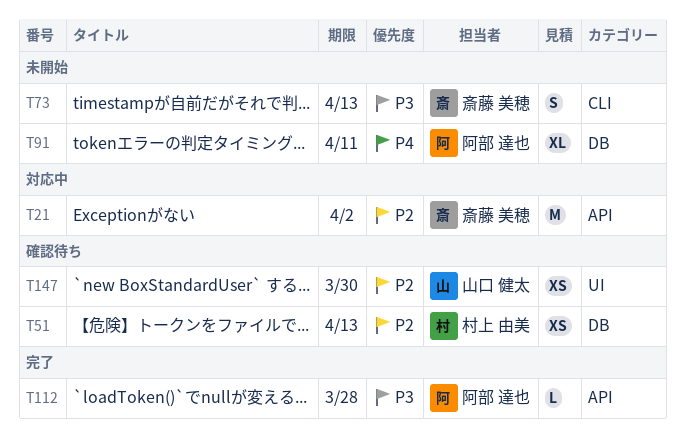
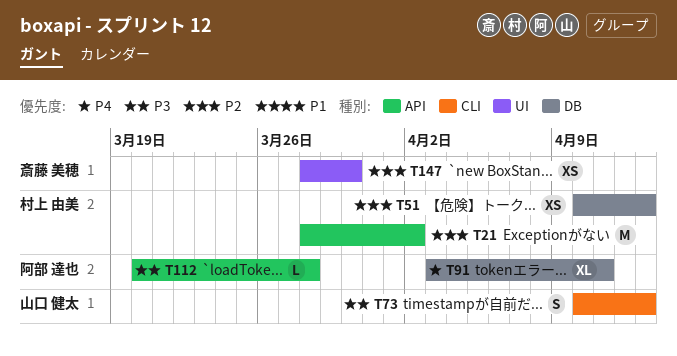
T21, owner: 斎藤 美穂 -> 村上 由美
T73, owner: 斎藤 美穂 -> 山口 健太
T147, owner: 山口 健太 -> 斎藤 美穂

